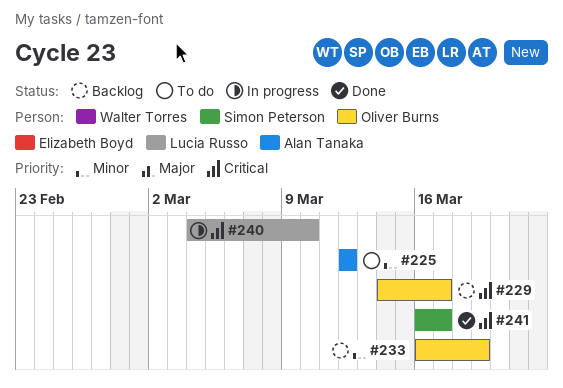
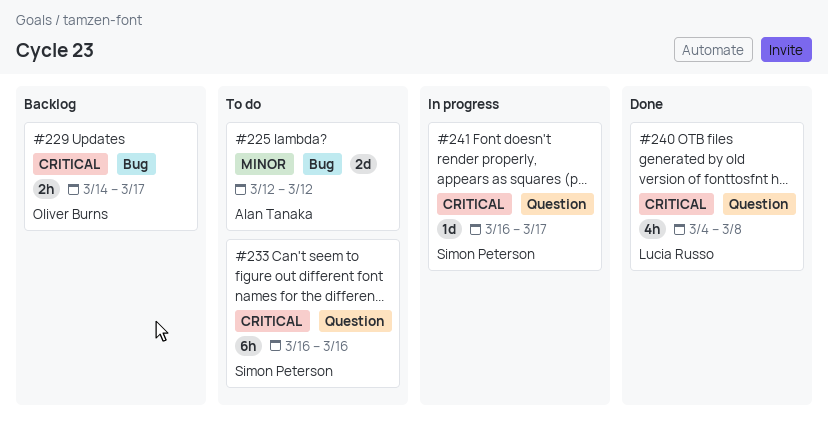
#233, status: Backlog -> To do
#233, owner: Oliver Burns -> Simon Peterson
#233, priority: Minor -> Critical
#233, due: Mar 19 -> Mar 16
#240, status: In progress -> Done
#240, due: Mar 10 -> Mar 8
#241, status: Done -> In progress

